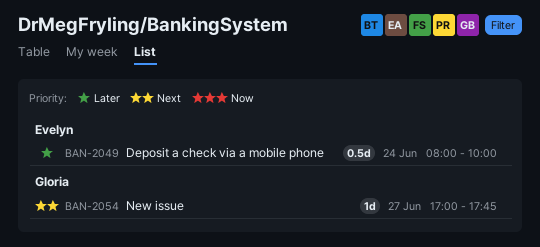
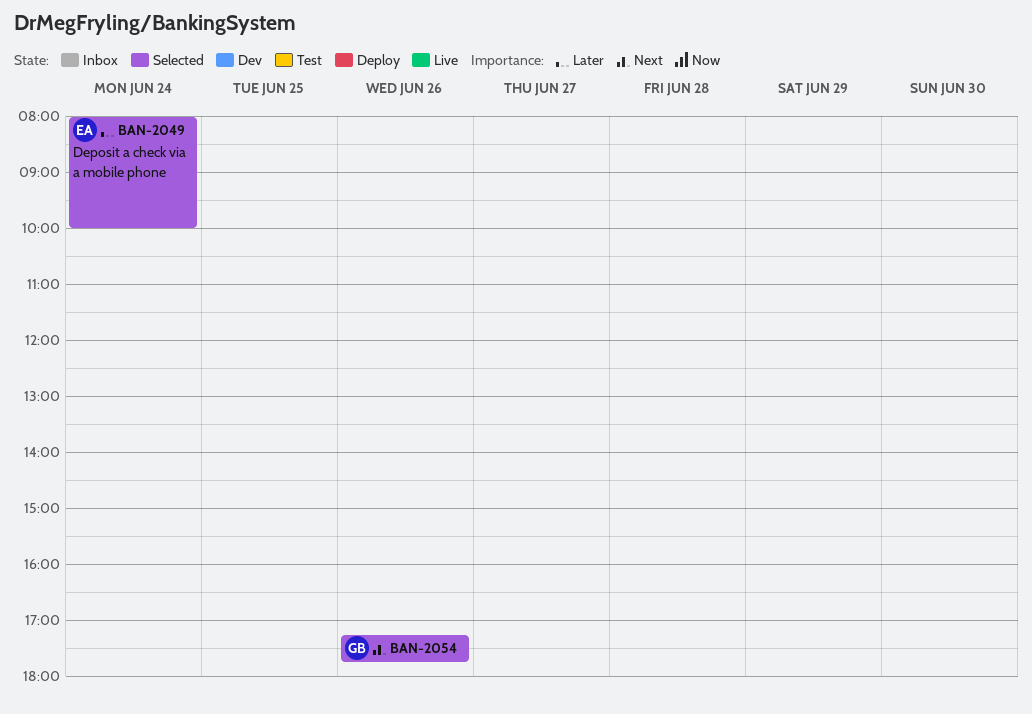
BAN-2054, day: Jun 27 -> Jun 26
BAN-2054, begins: 17:00 -> 17:15

